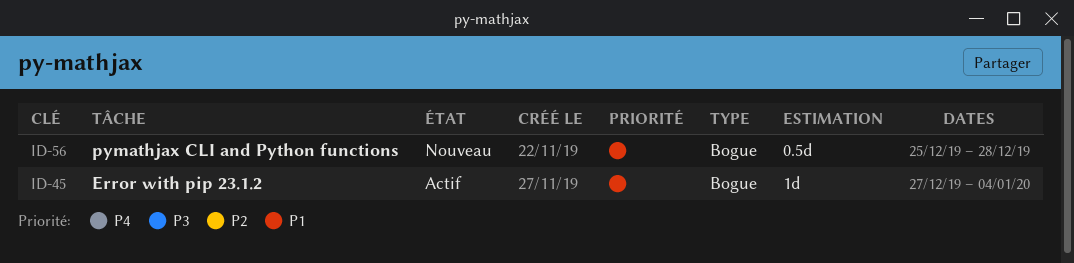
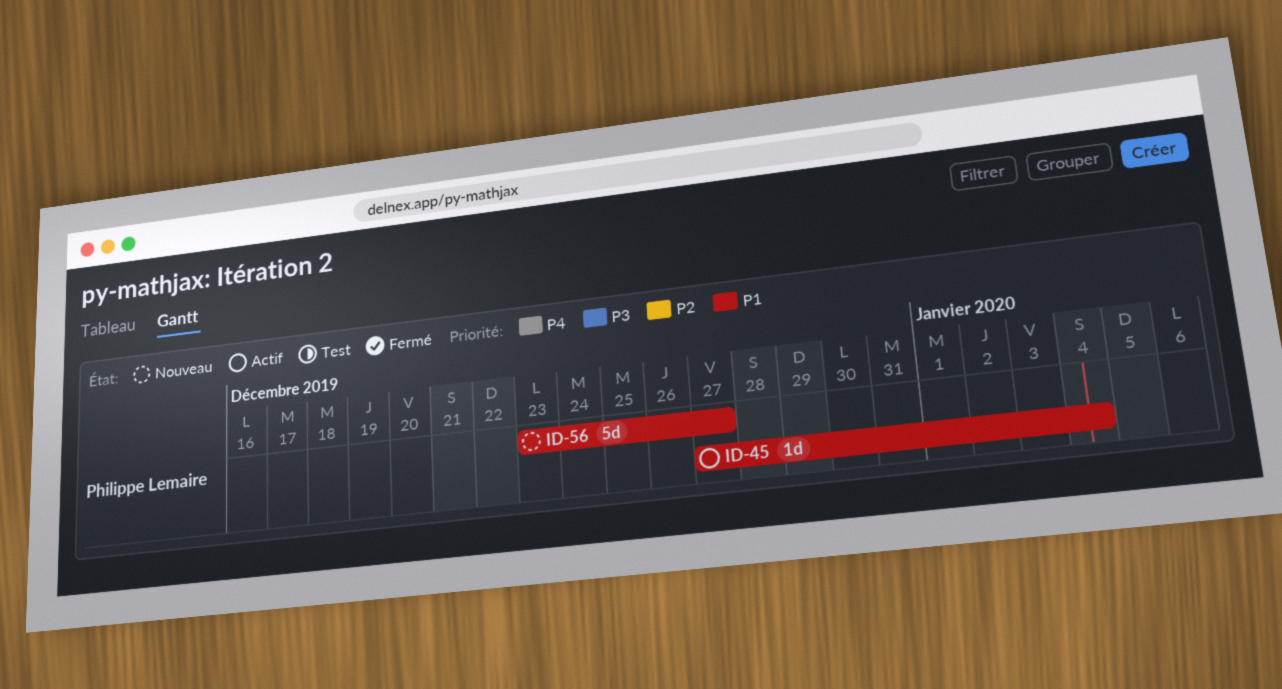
ID-56, estimate: 0.5d -> 5d
ID-56, start: Dec 25 -> Dec 23
ID-56, due: Dec 28 -> Dec 27

